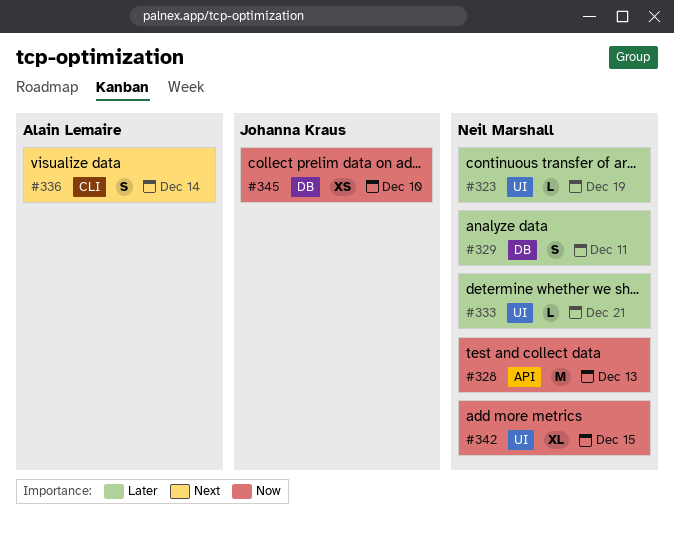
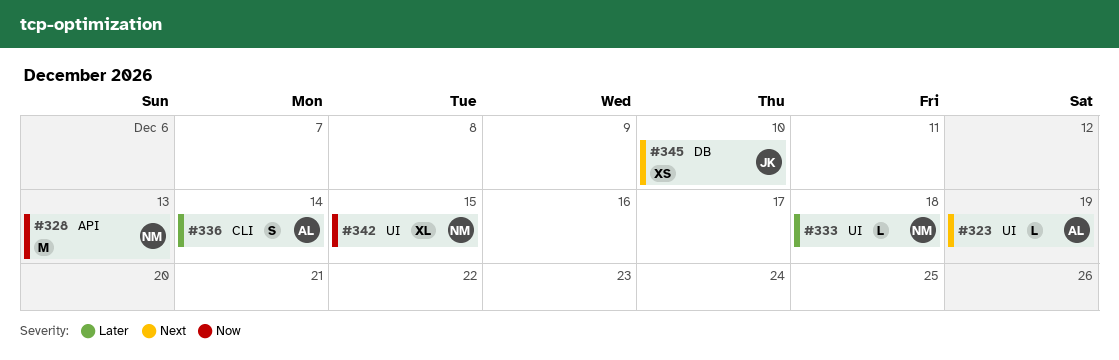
#323, owner: Neil Marshall -> Alain Lemaire
#323, priority: Later -> Next
#329: present -> none
#333, due: Dec 21 -> Dec 18
#336, priority: Next -> Later
#345, priority: Now -> Next

